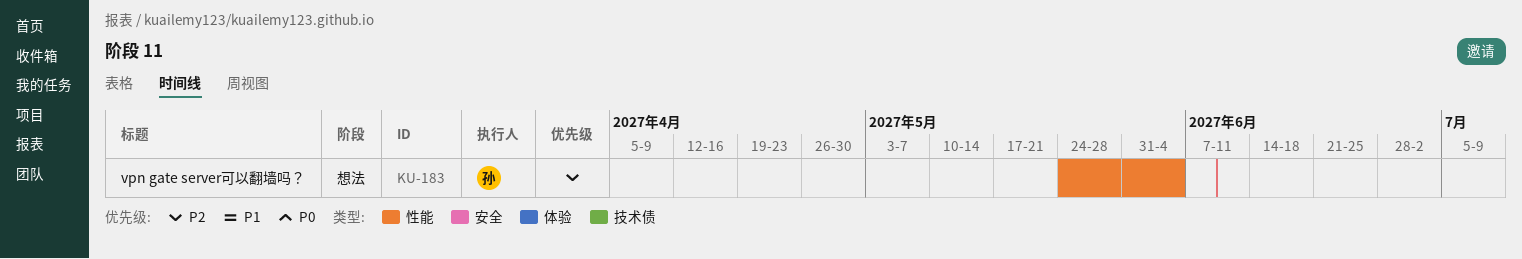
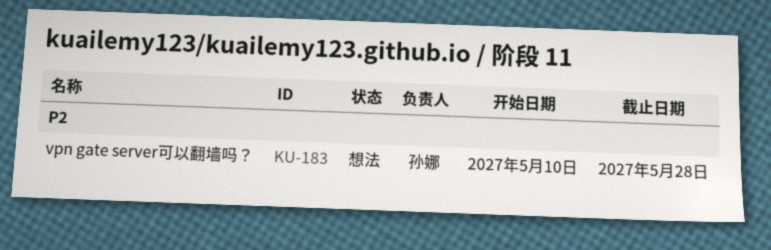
KU-183, start: May 24 -> May 10
KU-183, due: Jun 4 -> May 28

